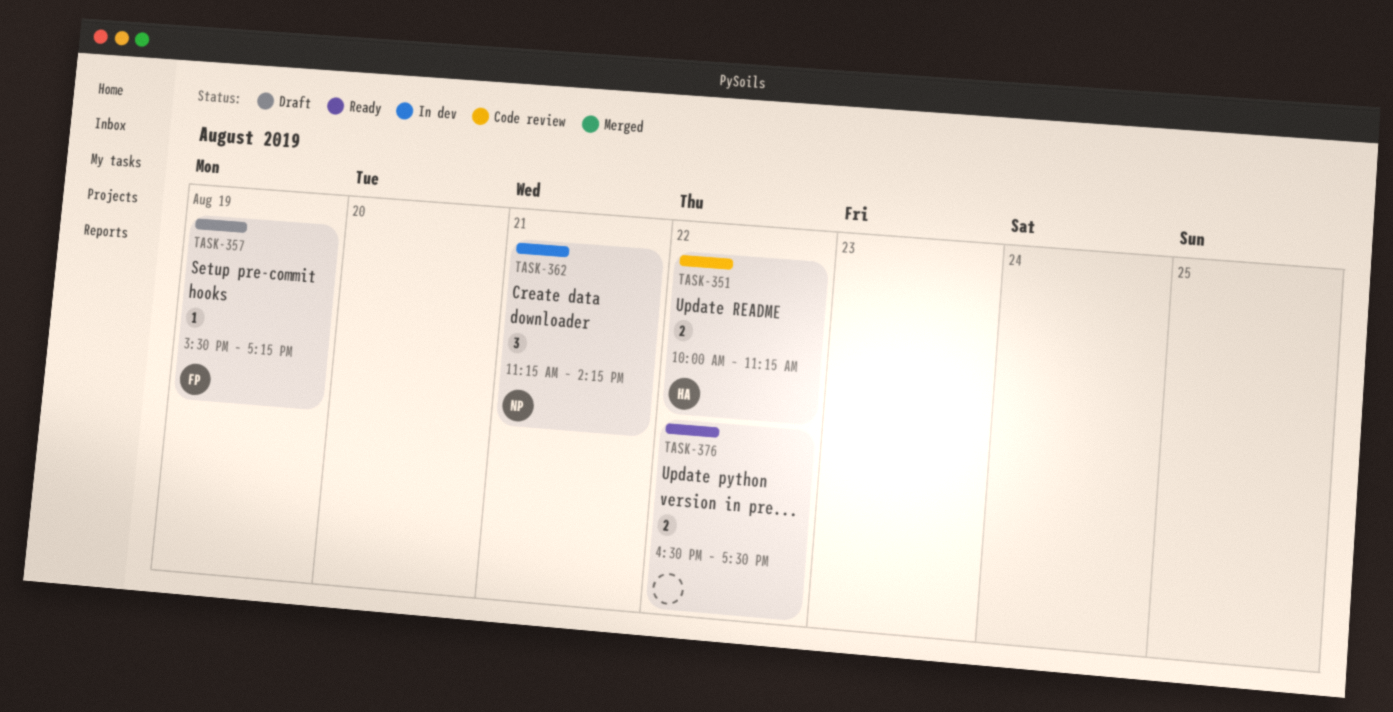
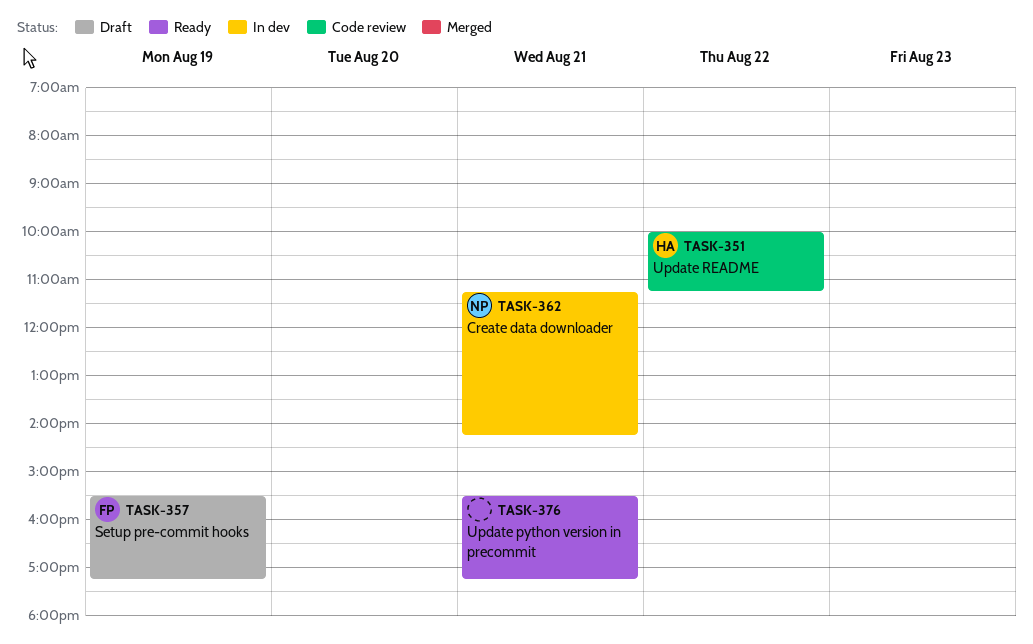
TASK-376, day: Aug 22 -> Aug 21
TASK-376, begins: 16:30 -> 15:30
TASK-376, ends: 17:30 -> 17:15

